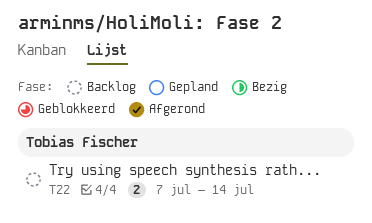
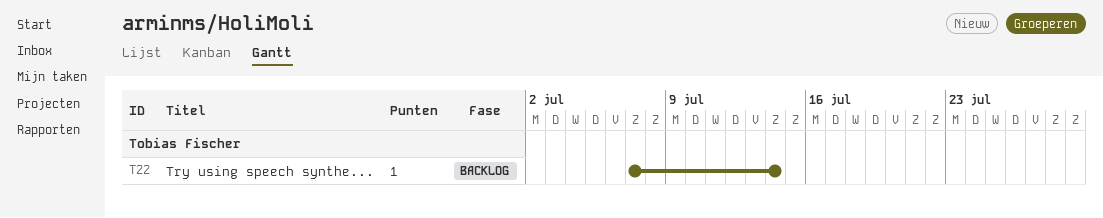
T22, estimate: 2 -> 1

